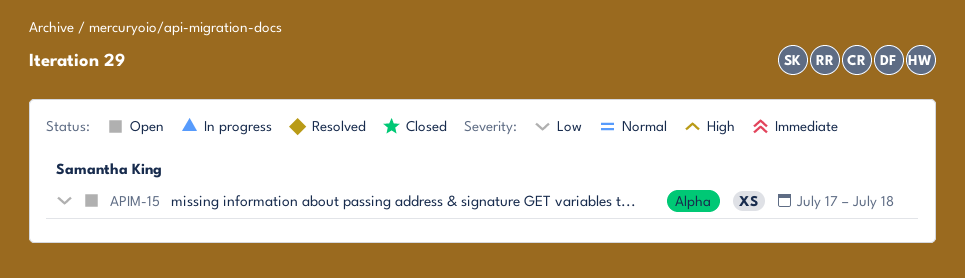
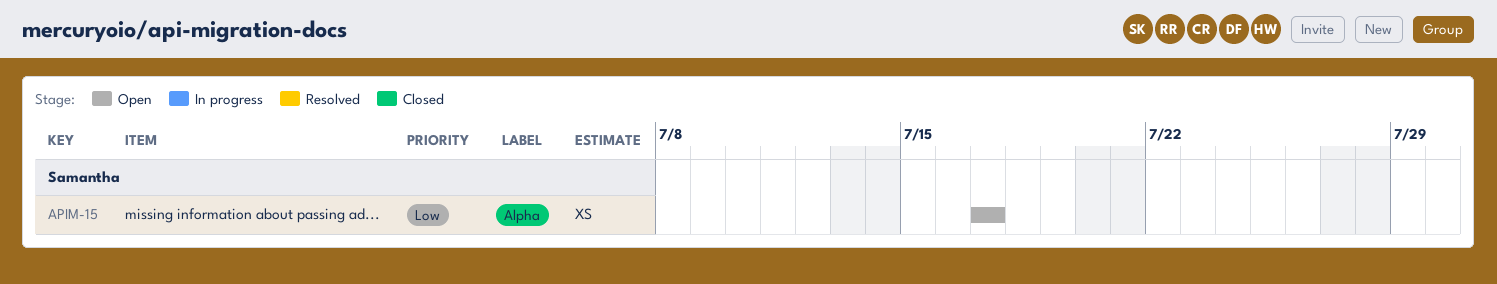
APIM-15, due: Jul 18 -> Jul 17

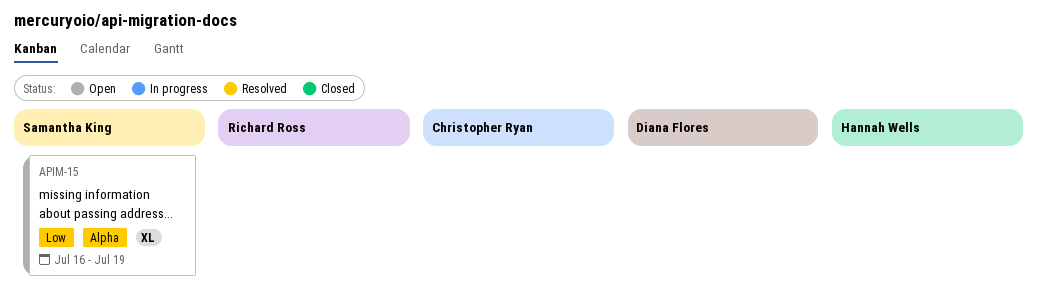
APIM-15, estimate: XS -> XL
APIM-15, start: Jul 17 -> Jul 16
APIM-15, due: Jul 17 -> Jul 19

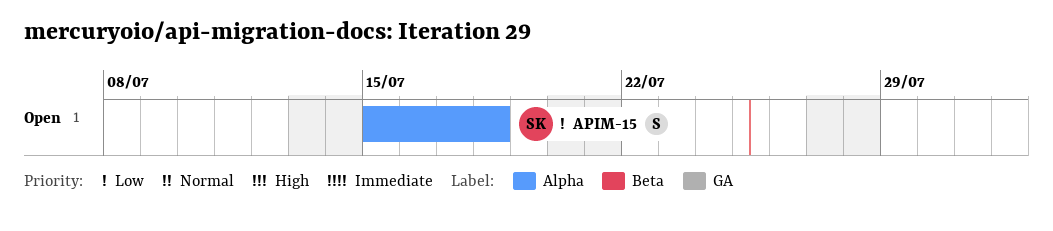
APIM-15, estimate: XL -> S
APIM-15, start: Jul 16 -> Jul 15
APIM-15, due: Jul 19 -> Jul 18

